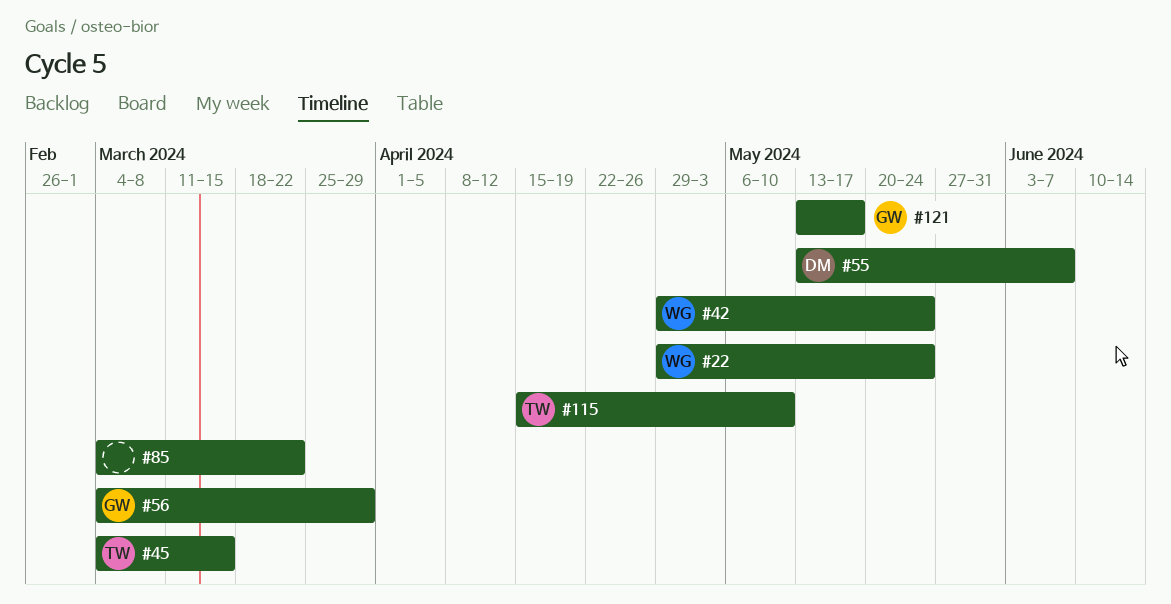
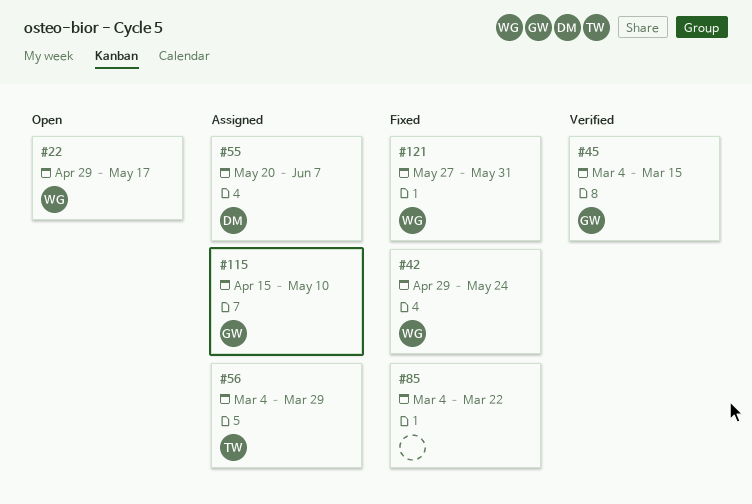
#22, due: May 24 -> May 17
#45, owner: TW -> GW
#55, start: May 13 -> May 20
#56, owner: GW -> TW
#115, owner: TW -> GW
#121, owner: GW -> WG
#121, start: May 13 -> May 27
#121, due: May 17 -> May 31

